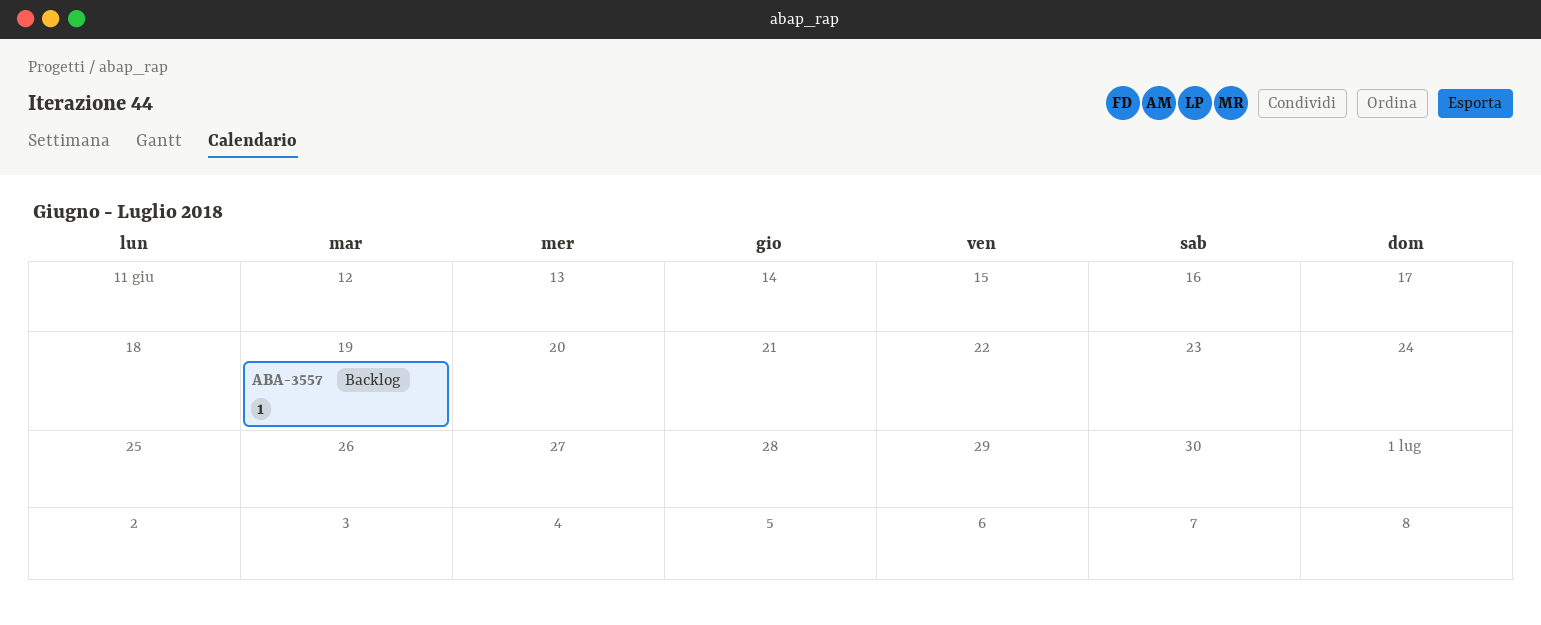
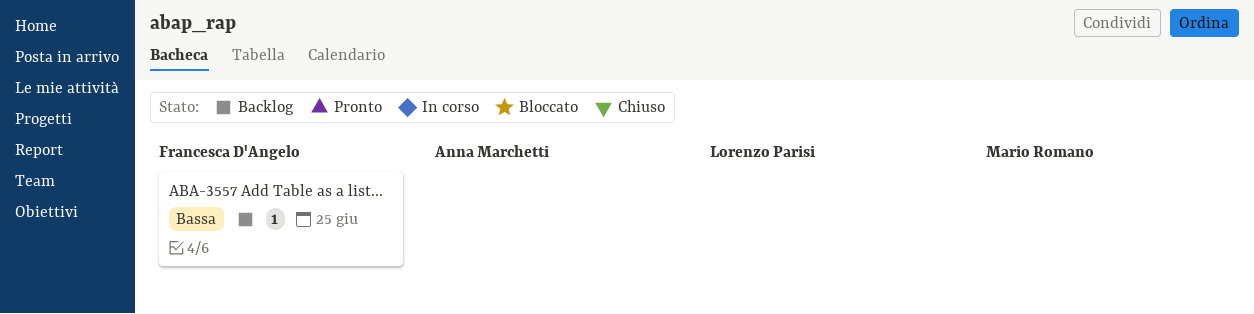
ABA-3557, due: Jun 19 -> Jun 25

